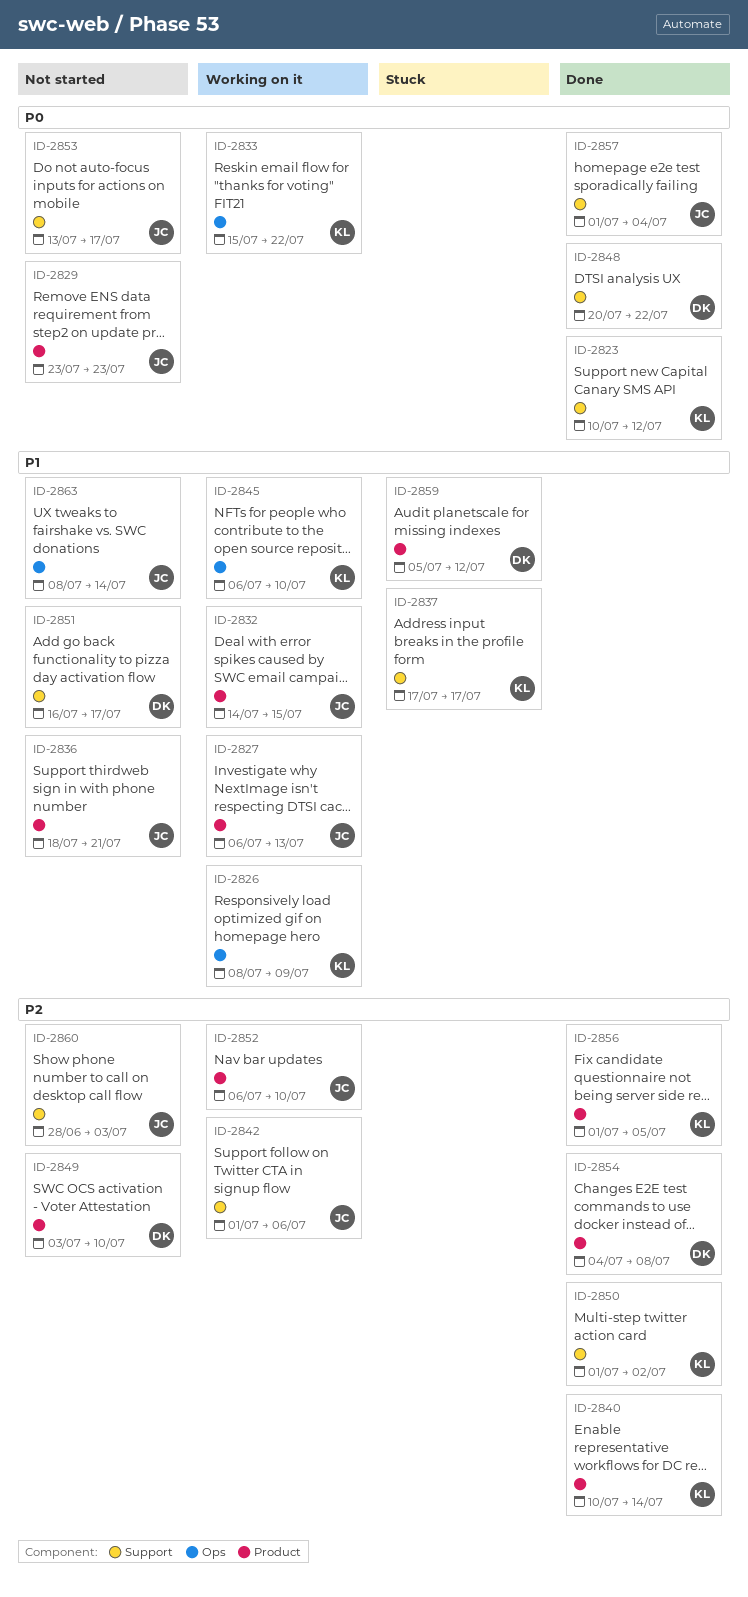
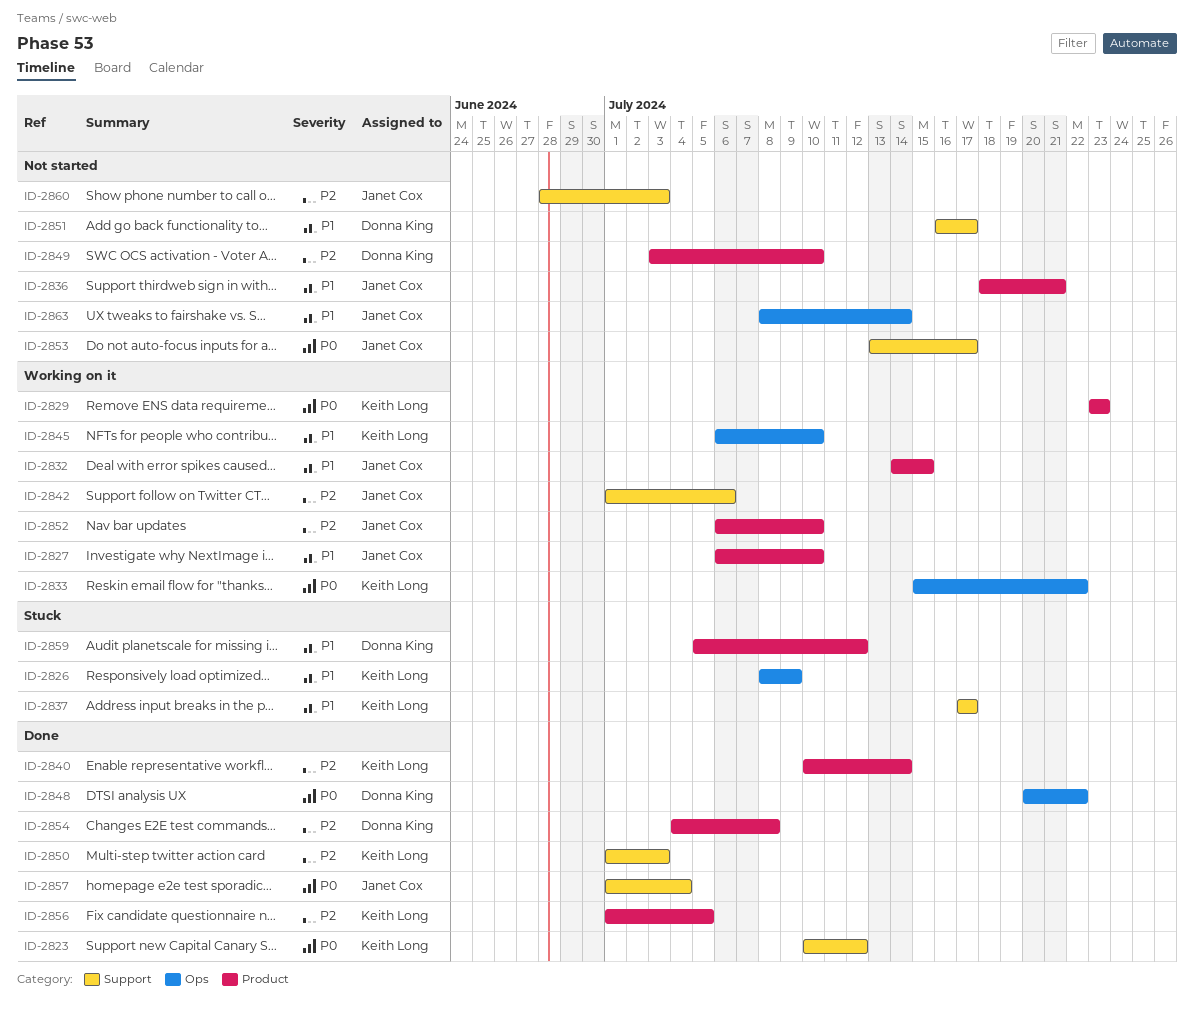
ID-2826, status: Working on it -> Stuck
ID-2827, due: Jul 13 -> Jul 10
ID-2829, status: Not started -> Working on it
ID-2829, owner: Janet Cox -> Keith Long
ID-2848, label: Support -> Ops
ID-2850, due: Jul 2 -> Jul 3

